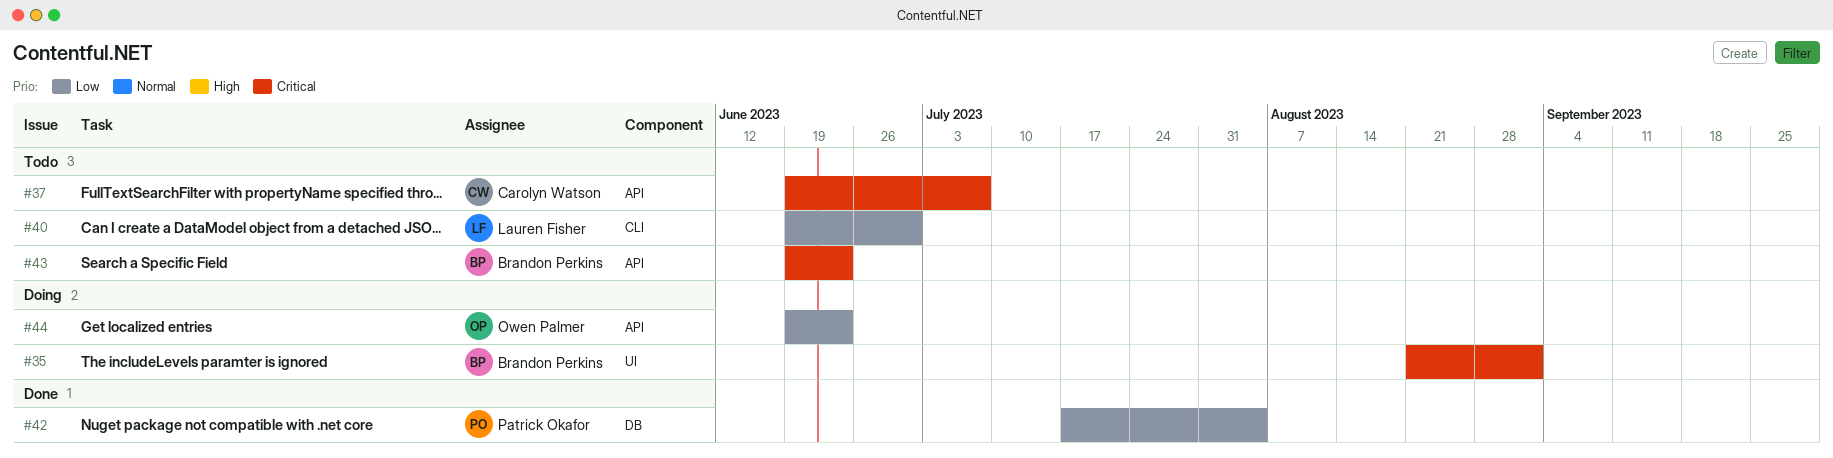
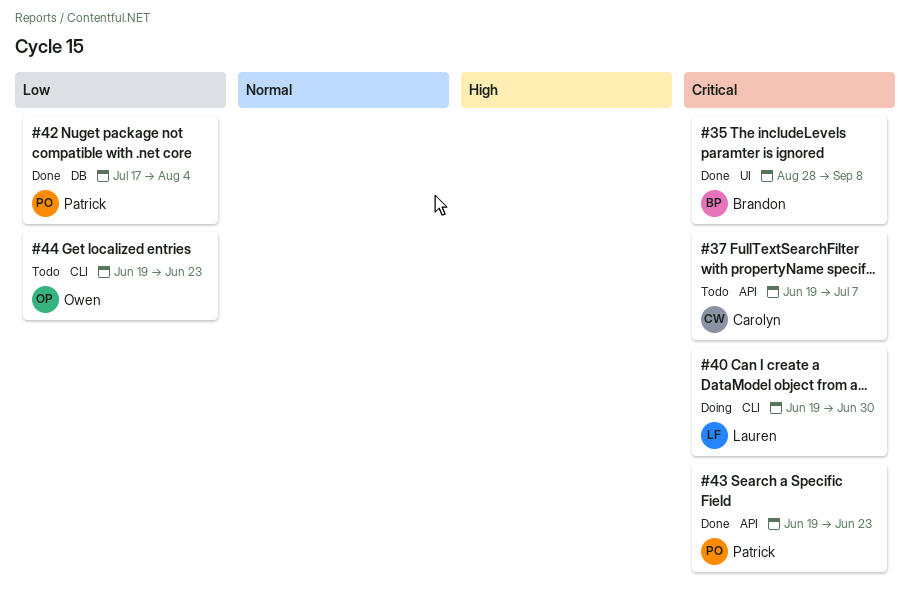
#35, status: Doing -> Done
#35, start: Aug 21 -> Aug 28
#35, due: Sep 1 -> Sep 8
#40, status: Todo -> Doing
#40, priority: Low -> Critical
#43, status: Todo -> Done
#43, owner: Brandon Perkins -> Patrick Okafor
#44, status: Doing -> Todo
#44, label: API -> CLI

